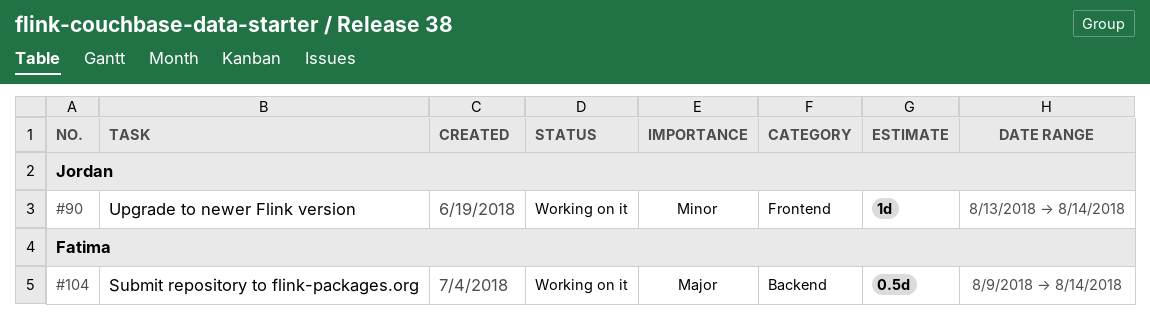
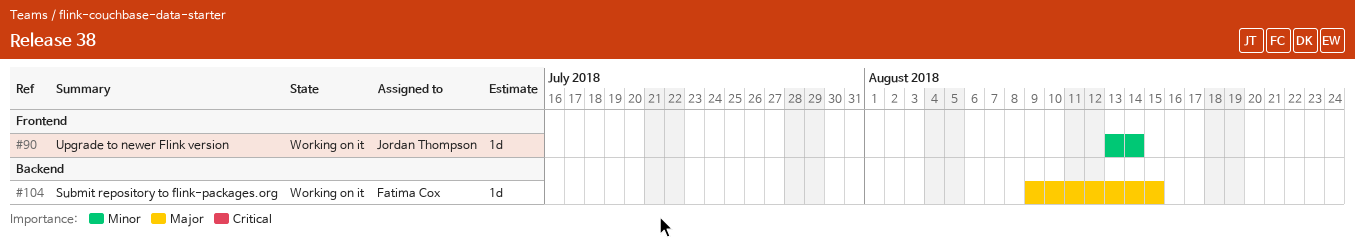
#104, estimate: 0.5d -> 1d
#104, due: Aug 14 -> Aug 15

